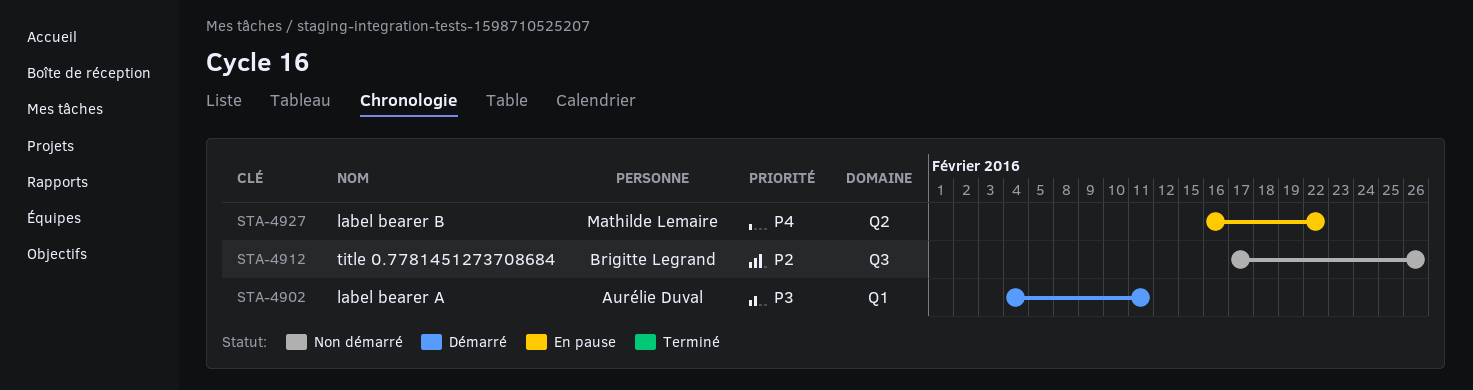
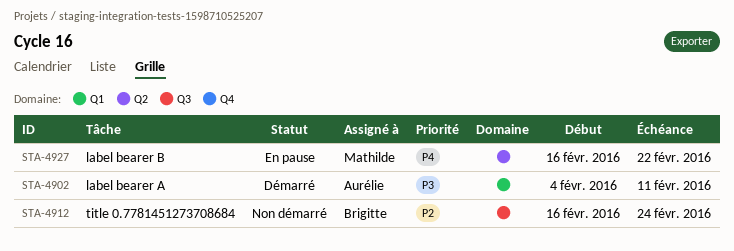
STA-4912, start: Feb 17 -> Feb 16
STA-4912, due: Feb 26 -> Feb 24

